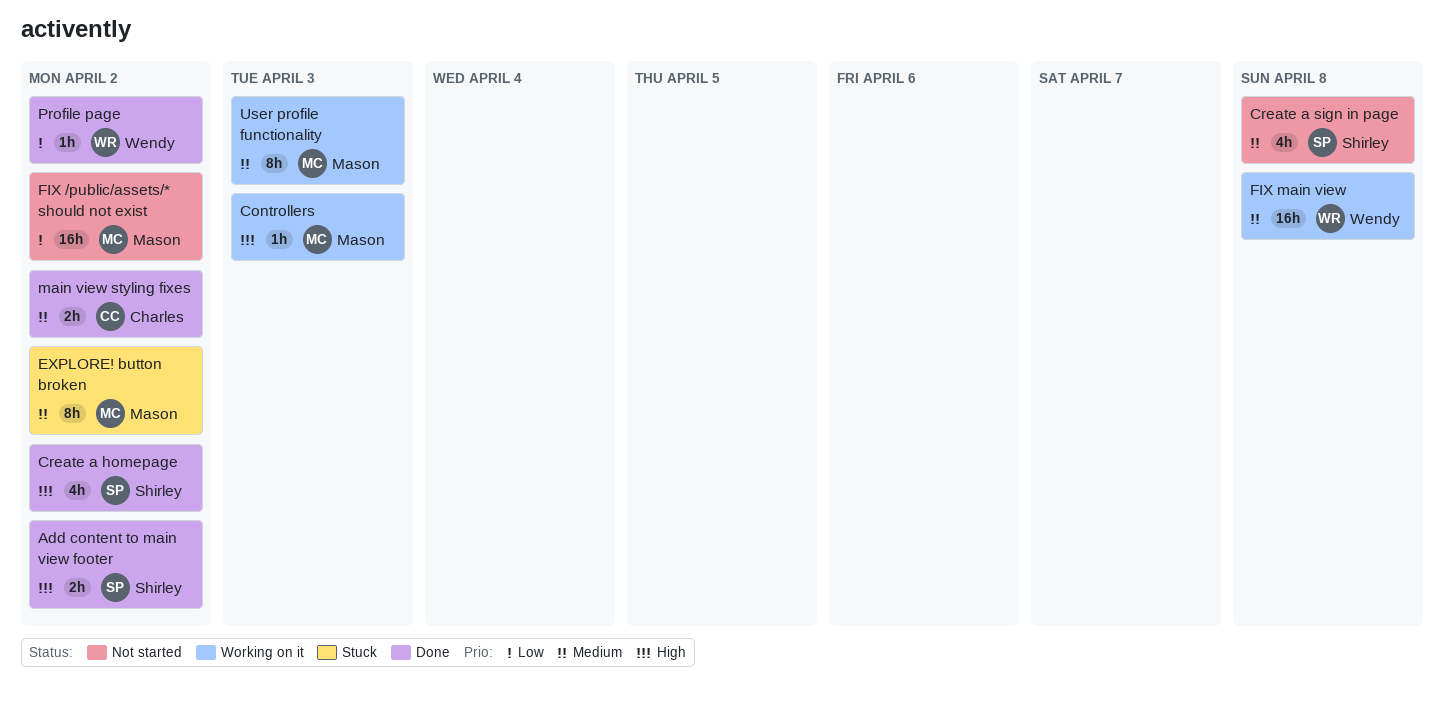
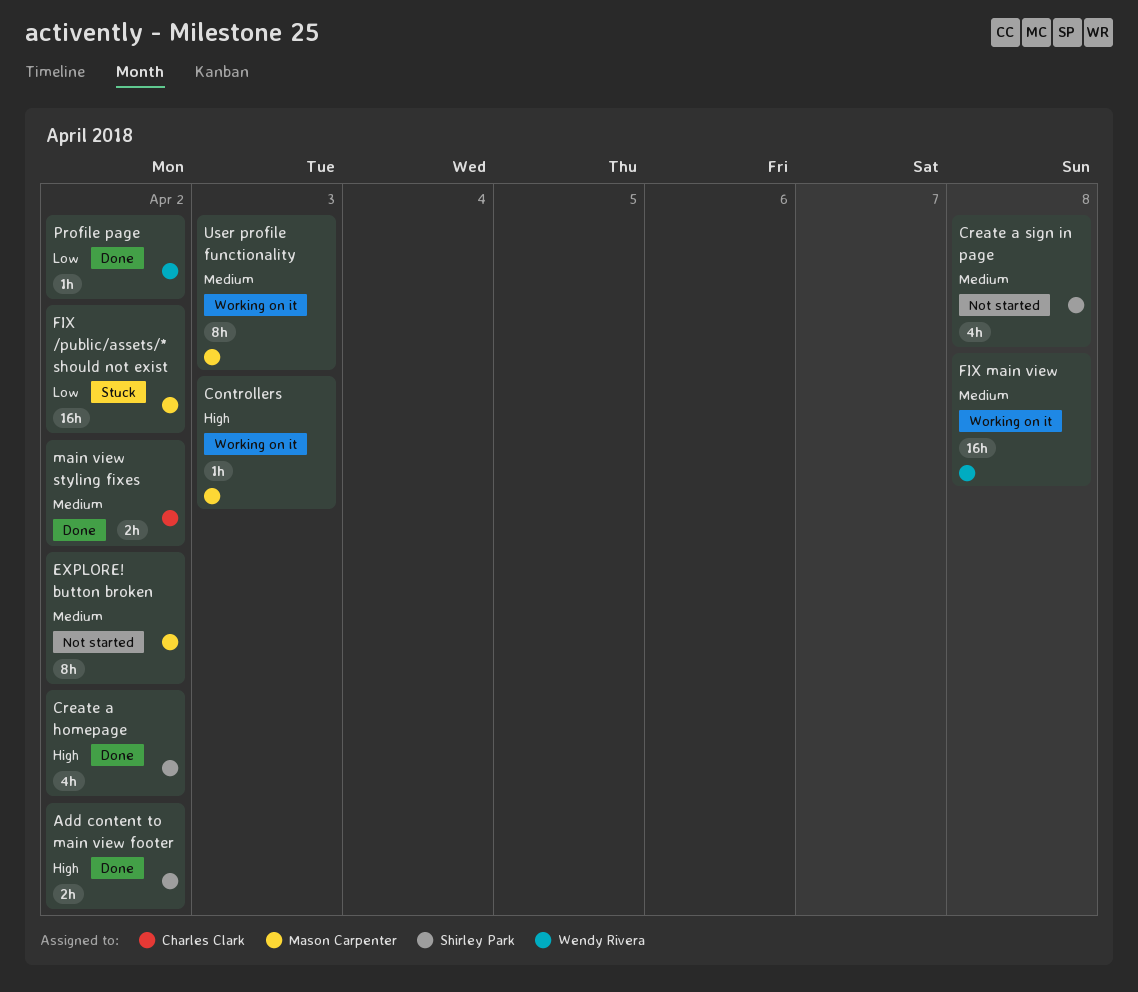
EXPLORE! button broken, status: Stuck -> Not started
FIX /public/assets/* should not exist, status: Not started -> Stuck

